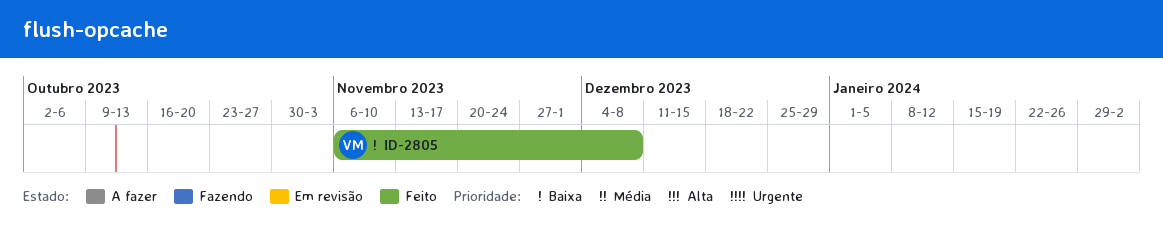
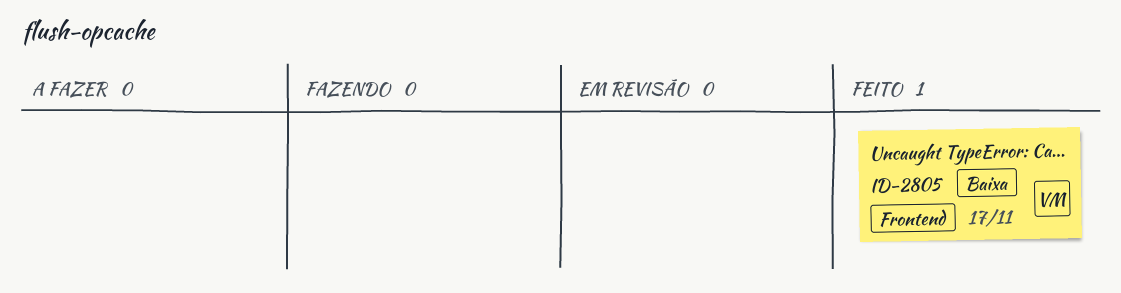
ID-2805, due: Dec 8 -> Nov 17

